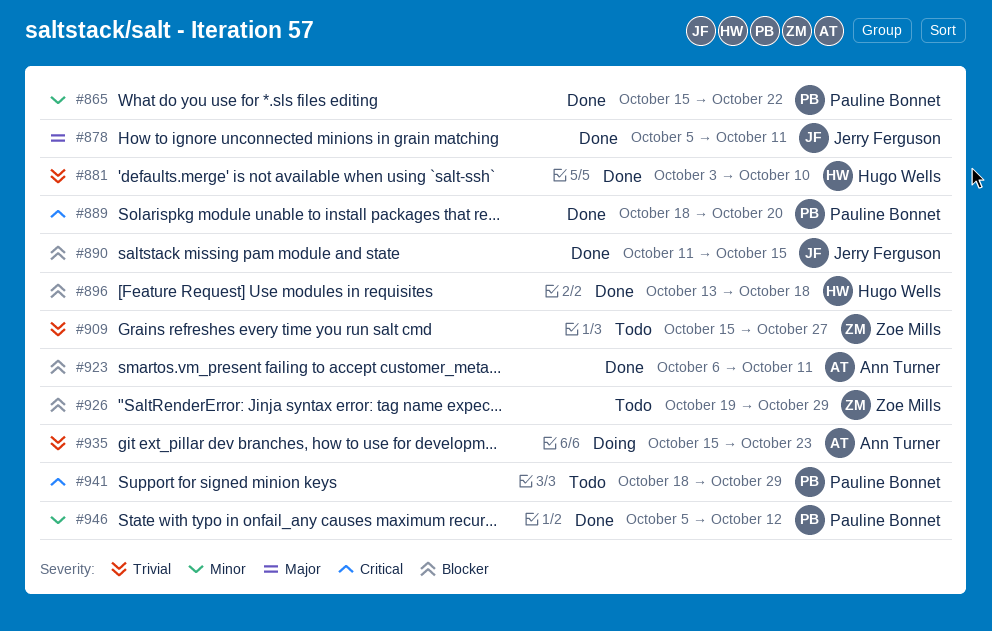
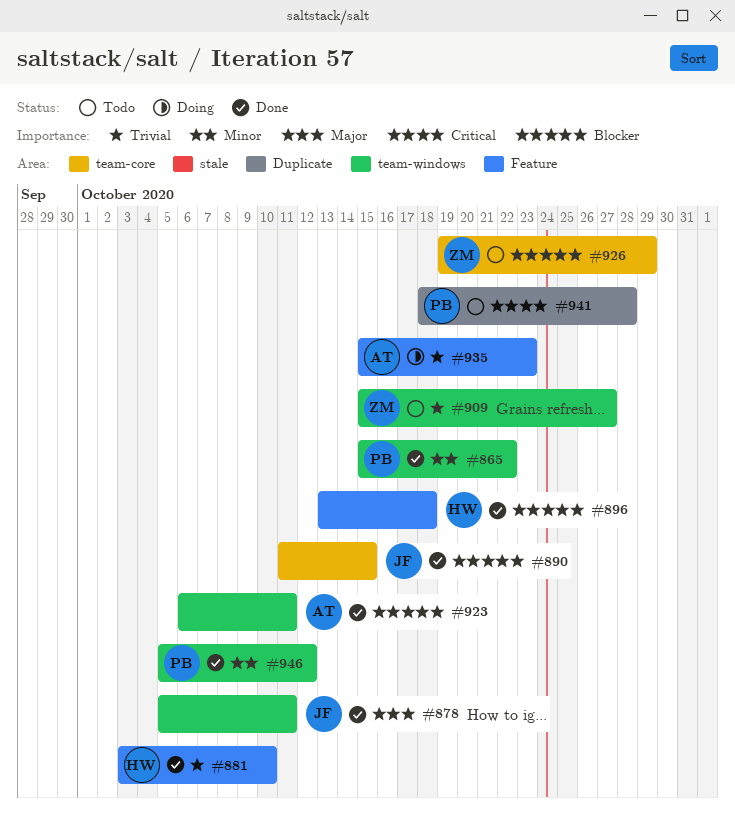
#889: present -> none
#941, due: Oct 29 -> Oct 28

